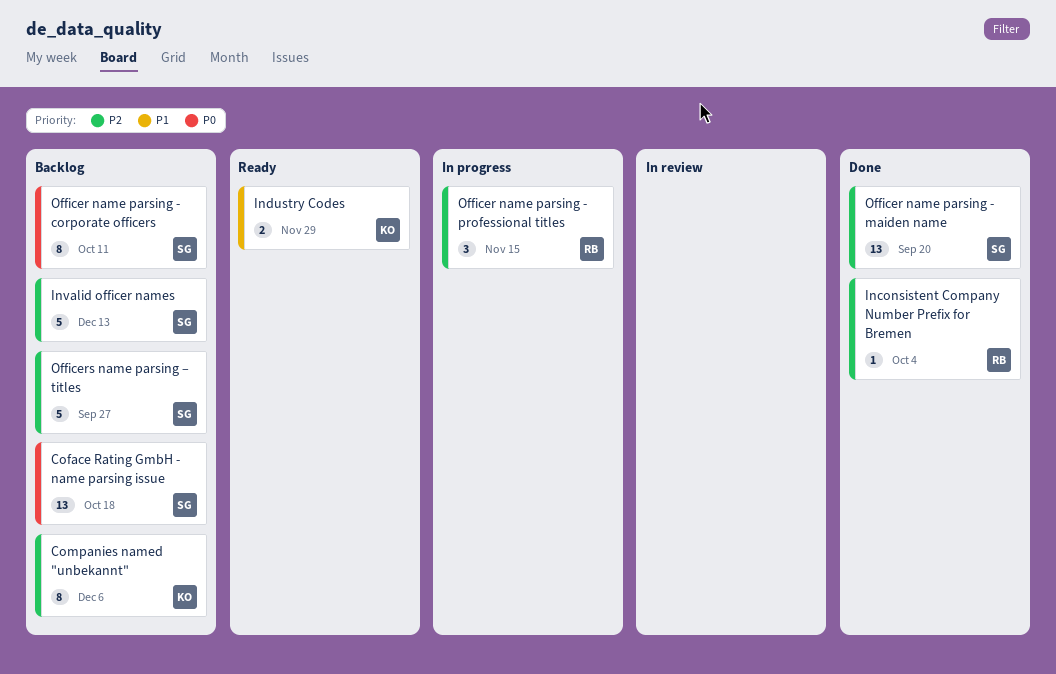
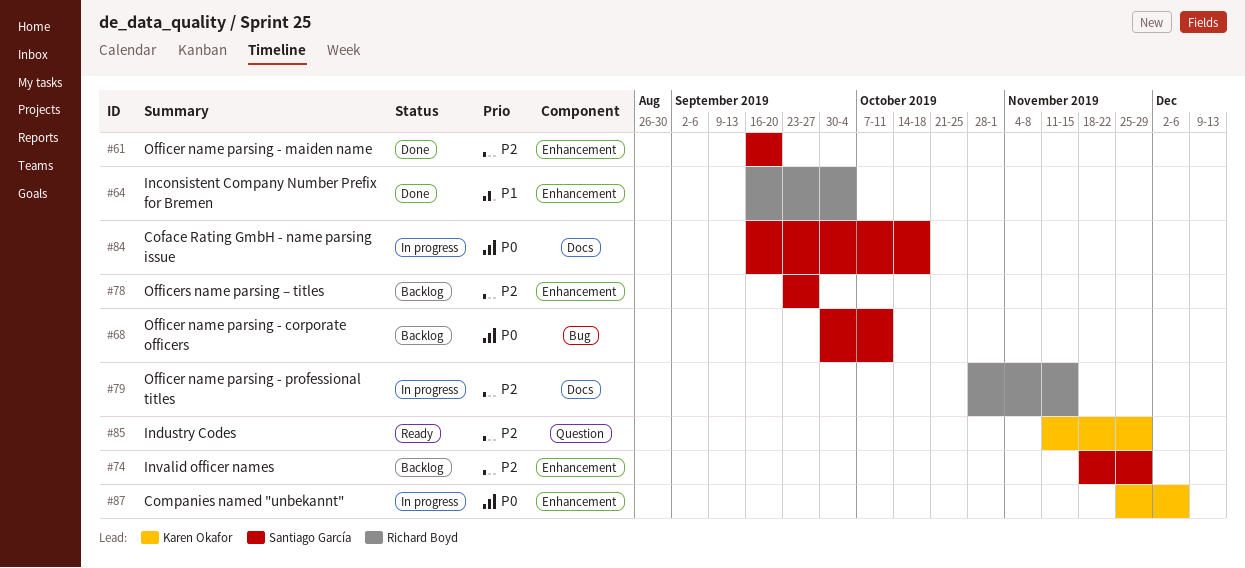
Coface Rating GmbH - name parsing issue, status: Backlog -> In progress
Companies named "unbekannt", status: Backlog -> In progress
Companies named "unbekannt", priority: P2 -> P0
Inconsistent Company Number Prefix for Bremen, priority: P2 -> P1
Industry Codes, priority: P1 -> P2
Invalid officer names, due: Dec 13 -> Nov 29

